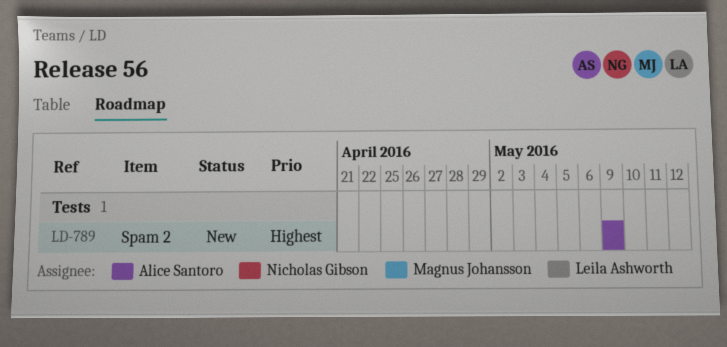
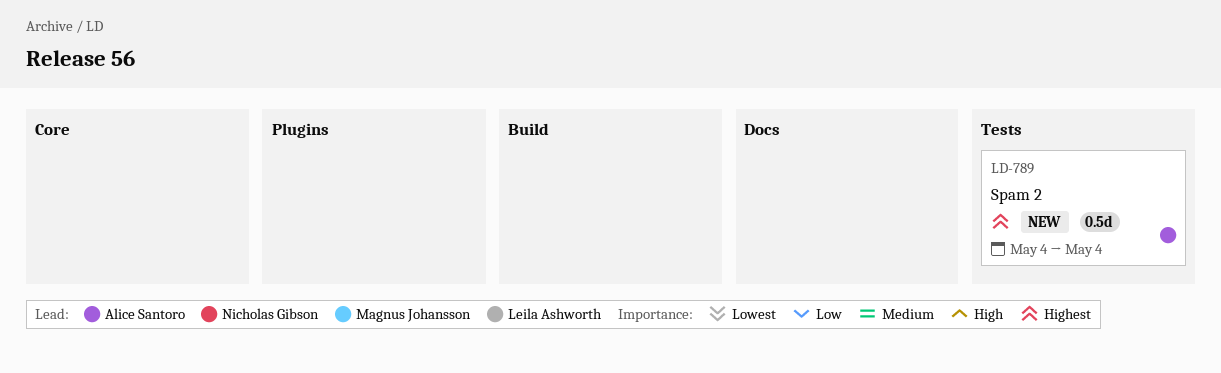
LD-789, start: May 9 -> May 4
LD-789, due: May 9 -> May 4

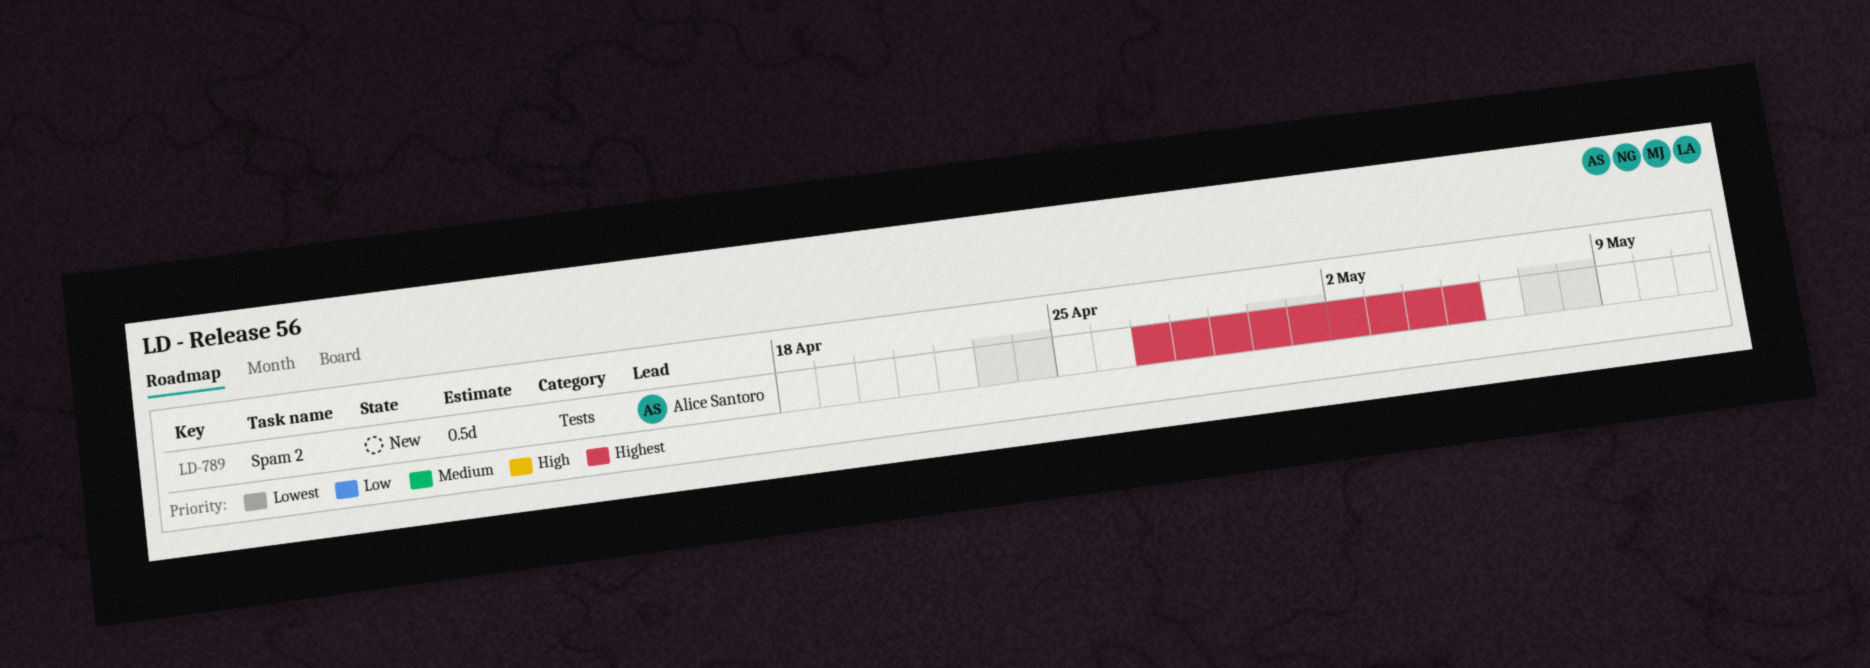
LD-789, start: May 4 -> Apr 27
LD-789, due: May 4 -> May 5

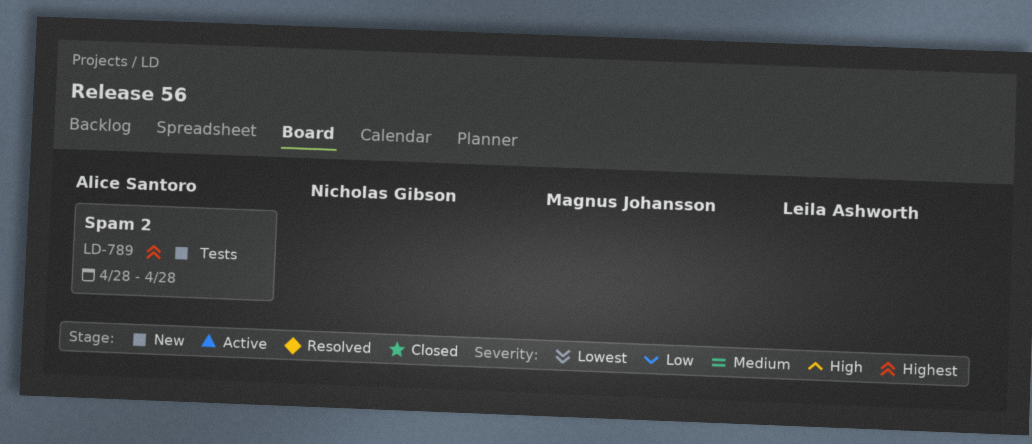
LD-789, start: Apr 27 -> Apr 28
LD-789, due: May 5 -> Apr 28

